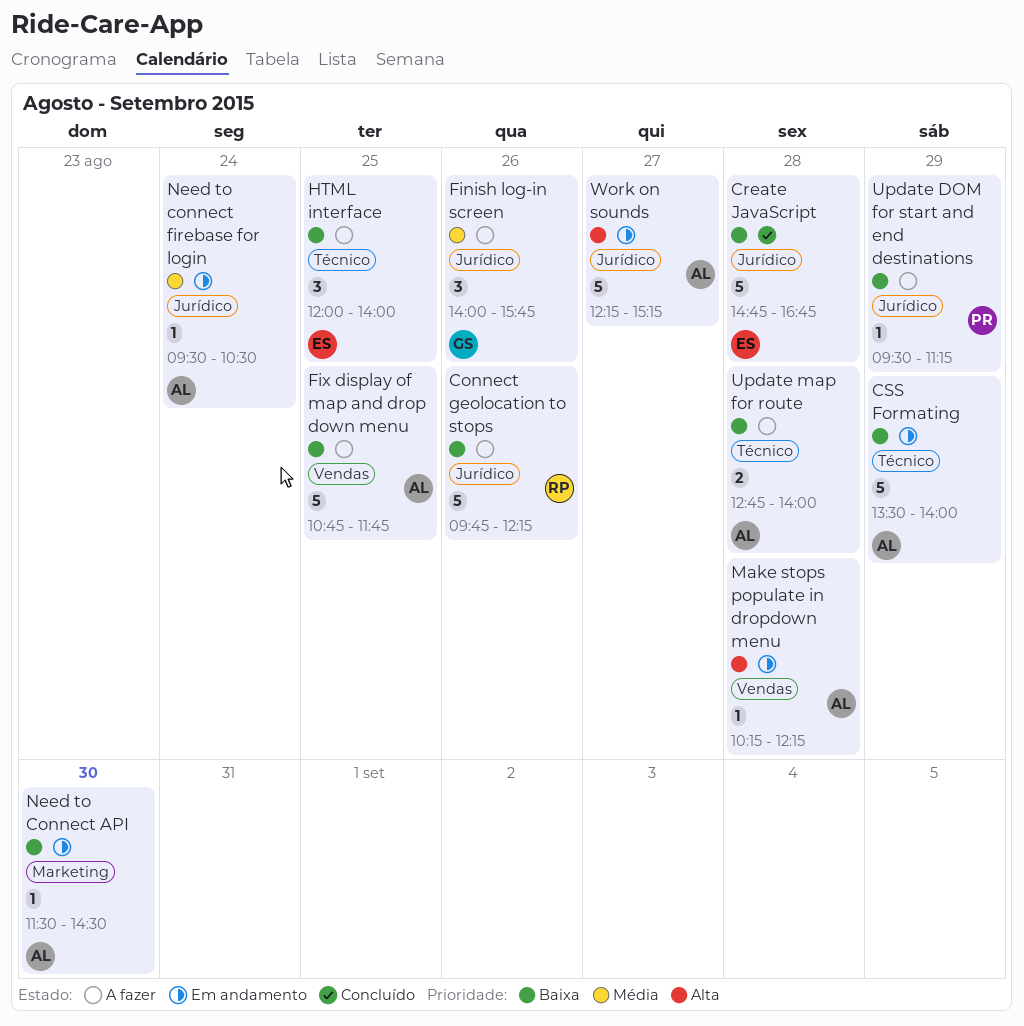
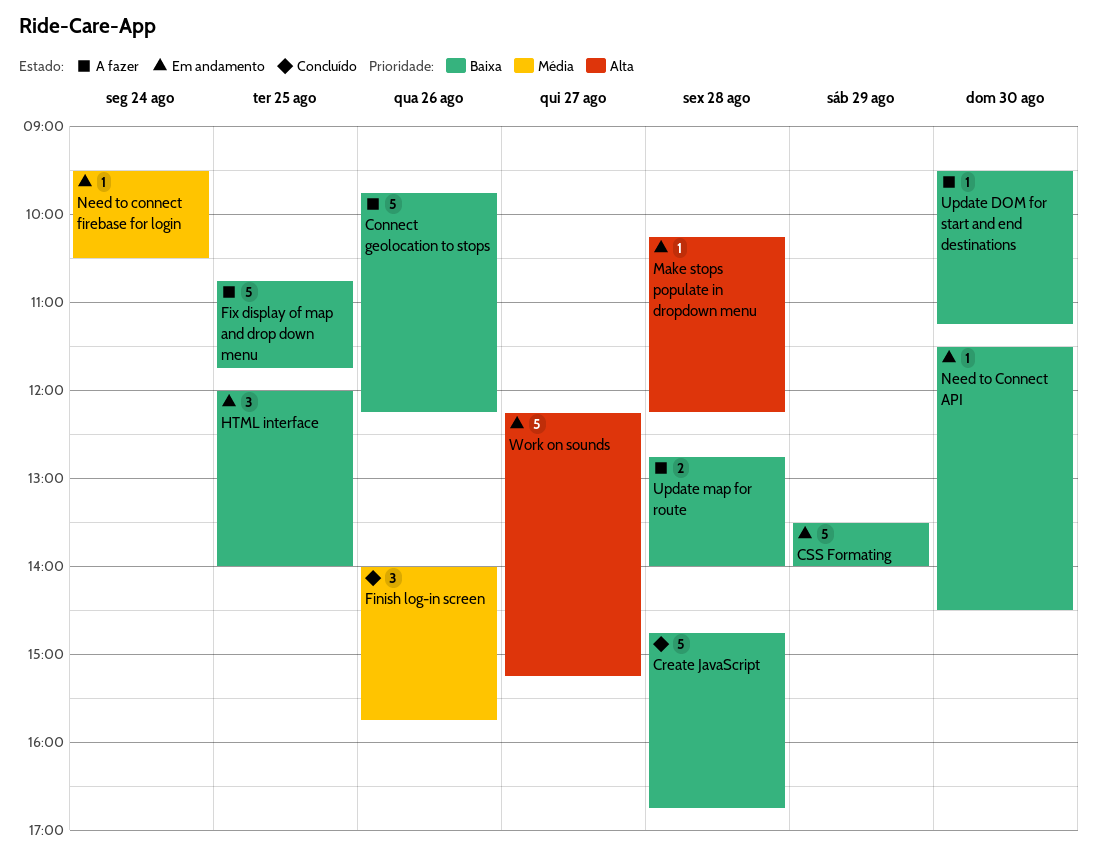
Finish log-in screen, status: A fazer -> Concluído
HTML interface, status: A fazer -> Em andamento
Update DOM for start and end destinations, day: Aug 29 -> Aug 30

